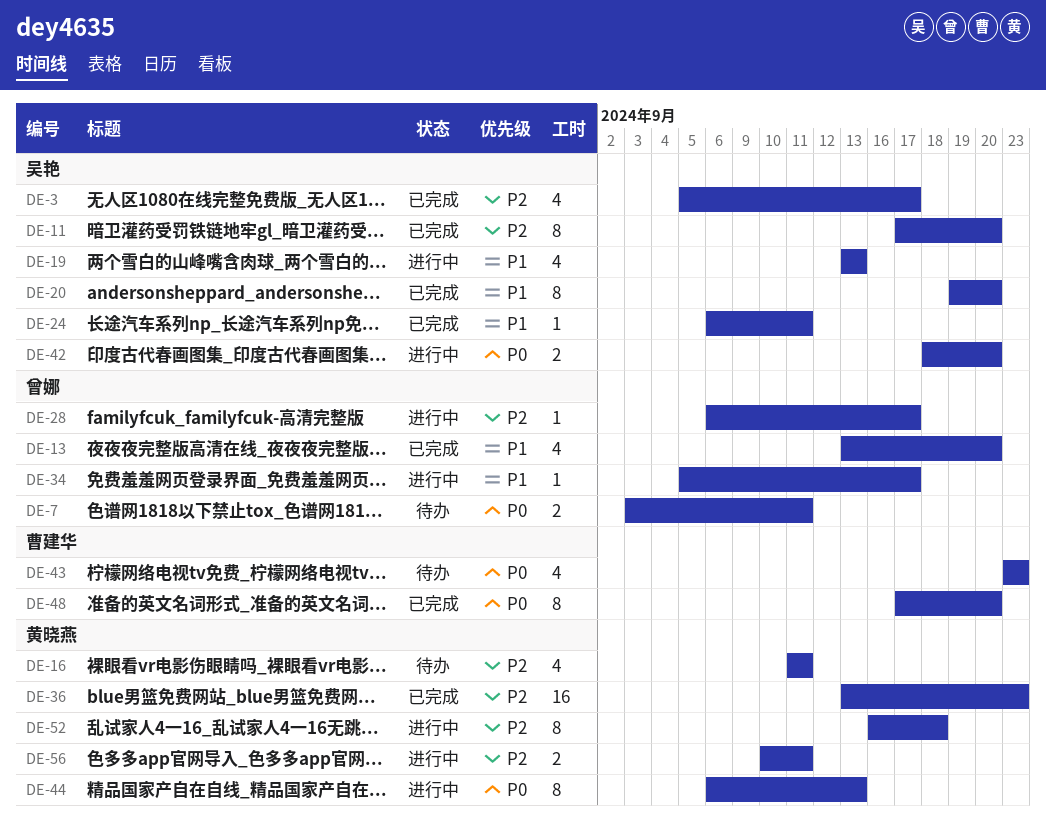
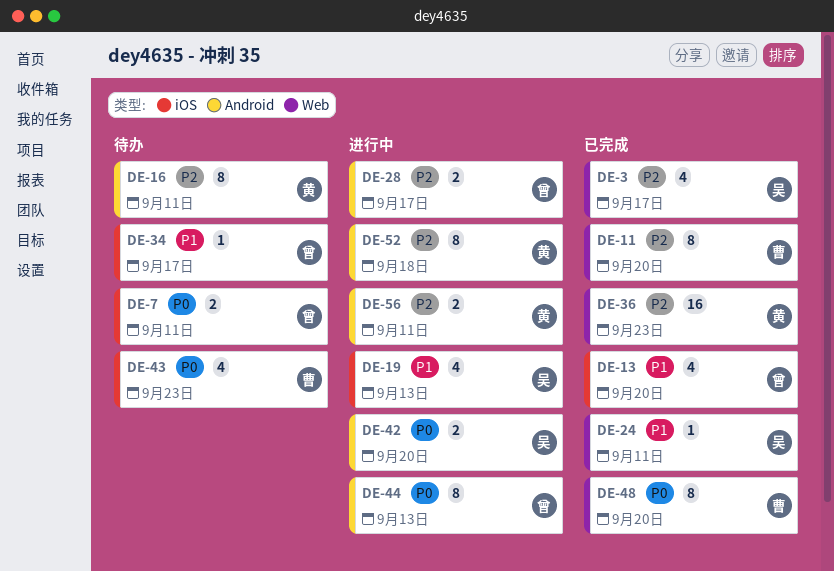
DE-11, owner: 吴艳 -> 曹建华
DE-16, estimate: 4 -> 8
DE-20: present -> none
DE-28, estimate: 1 -> 2
DE-34, status: 进行中 -> 待办
DE-44, owner: 黄晓燕 -> 曾娜

